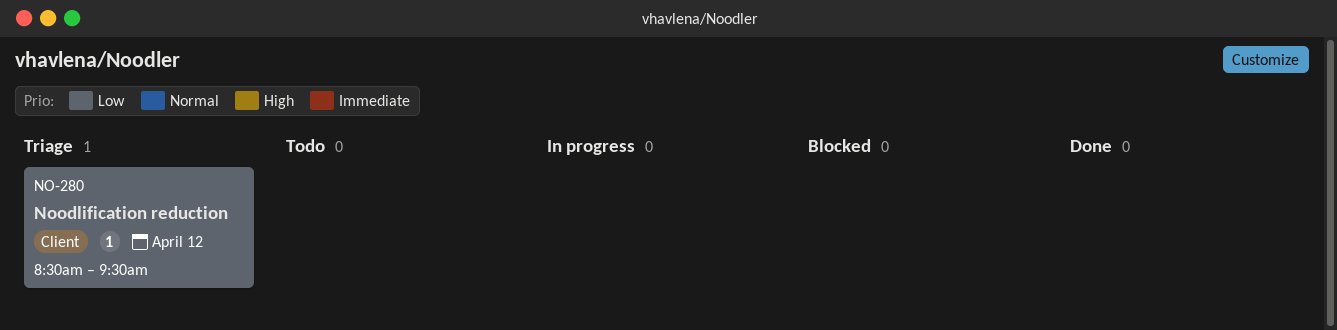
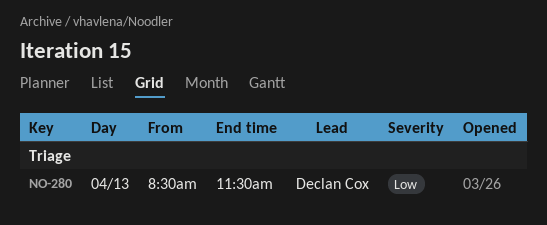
NO-280, day: Apr 12 -> Apr 13
NO-280, ends: 09:30 -> 11:30

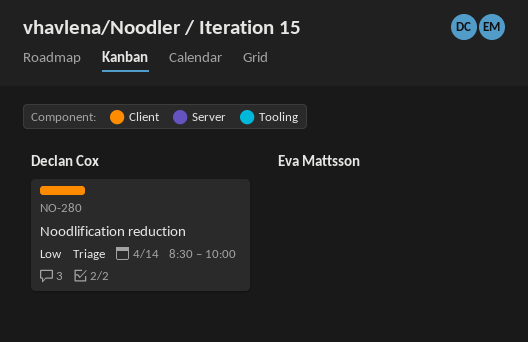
NO-280, day: Apr 13 -> Apr 14
NO-280, ends: 11:30 -> 10:00

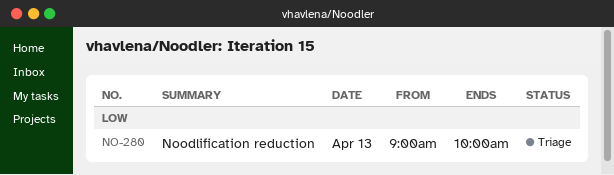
NO-280, day: Apr 14 -> Apr 13
NO-280, begins: 08:30 -> 09:00

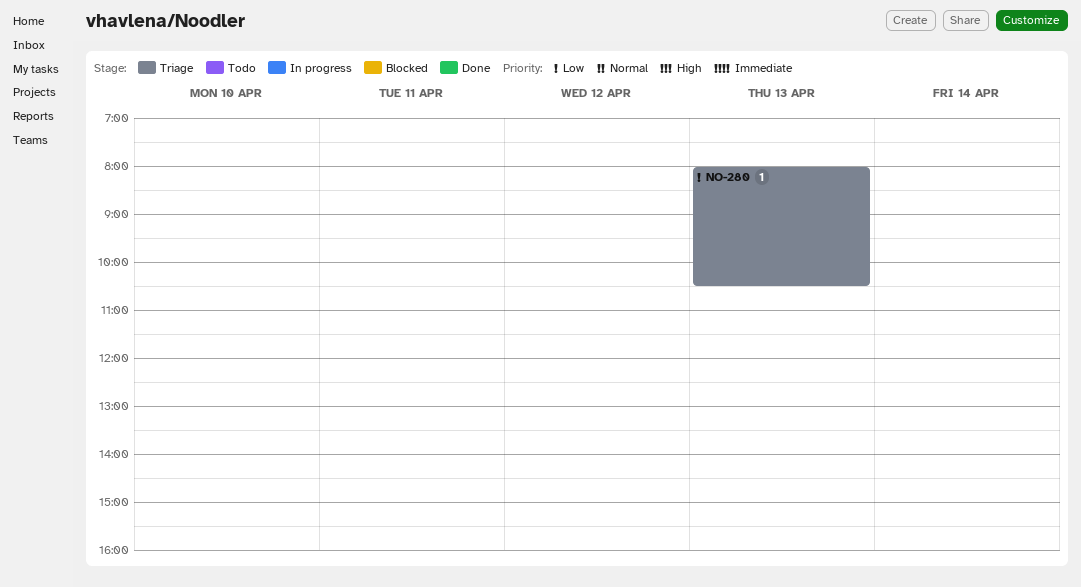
NO-280, begins: 09:00 -> 08:00
NO-280, ends: 10:00 -> 10:30

